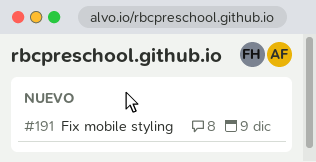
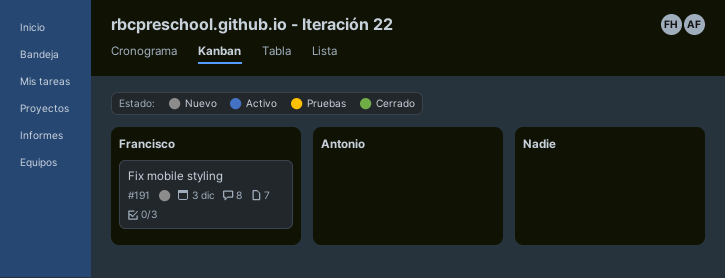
#191, due: Dec 9 -> Dec 3

